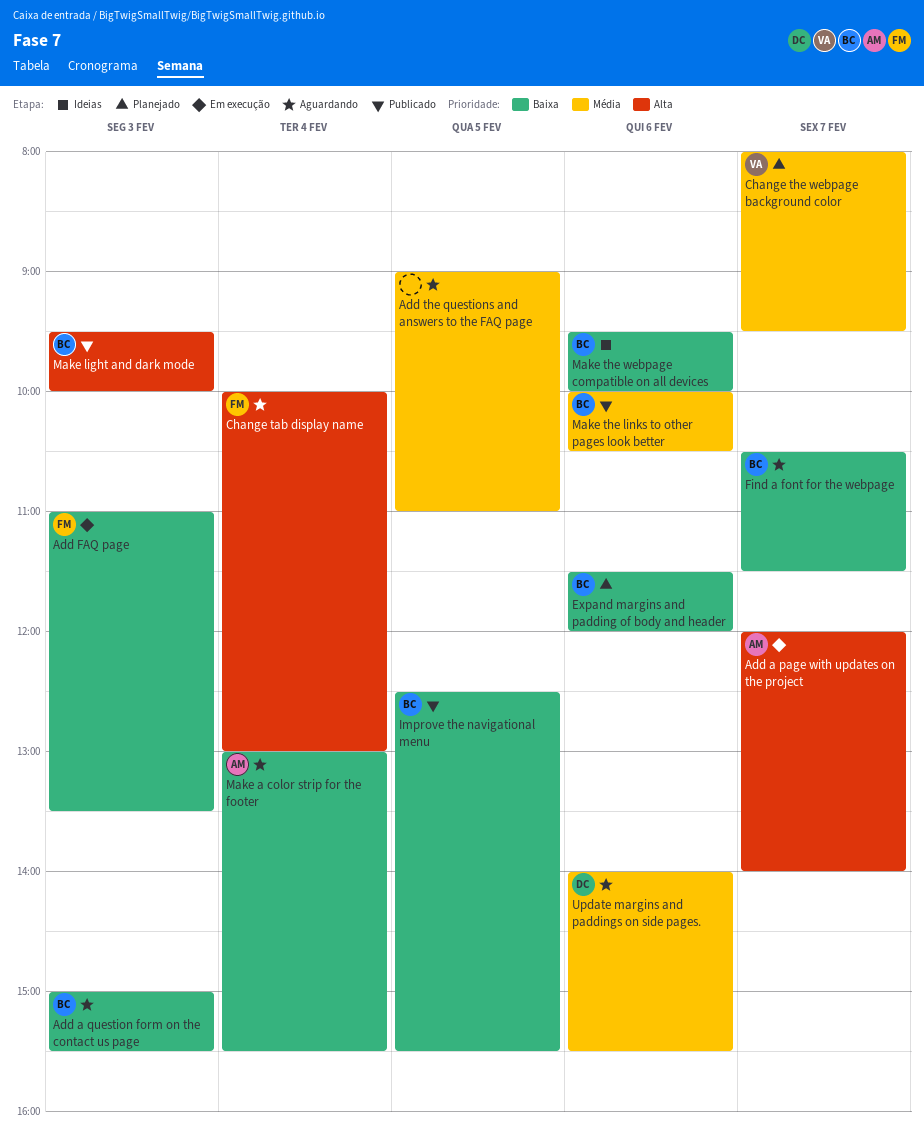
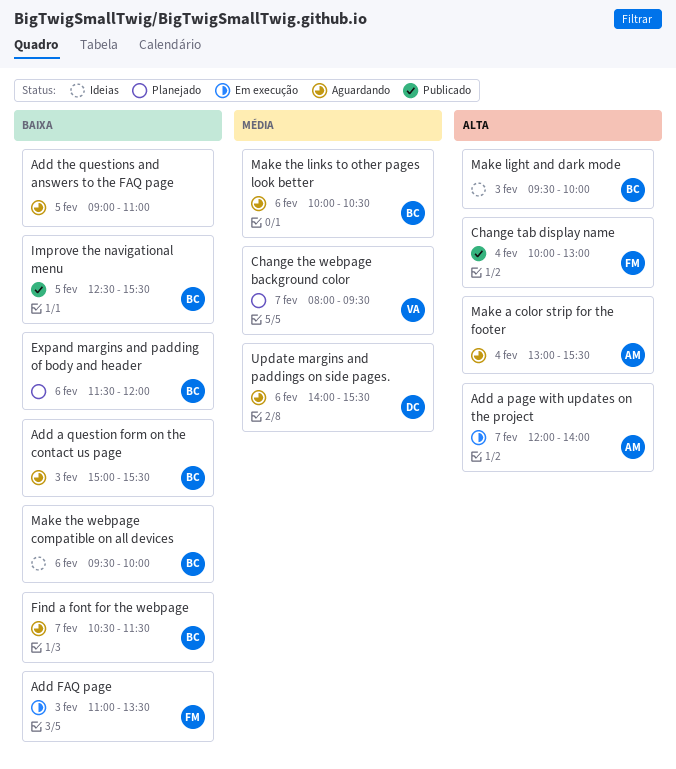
Add the questions and answers to the FAQ page, priority: Média -> Baixa
Change tab display name, status: Aguardando -> Publicado
Make a color strip for the footer, priority: Baixa -> Alta
Make light and dark mode, status: Publicado -> Ideias
Make the links to other pages look better, status: Publicado -> Aguardando

